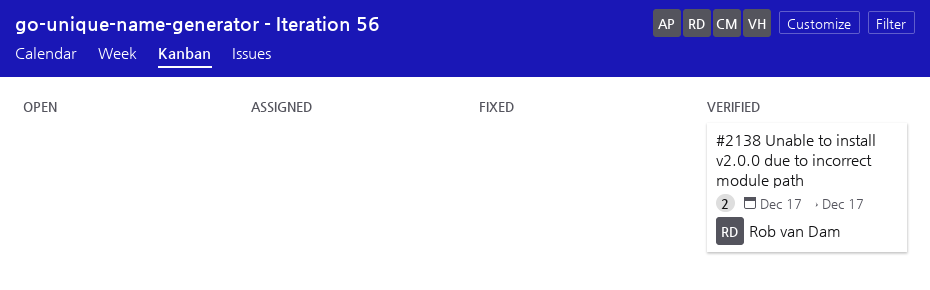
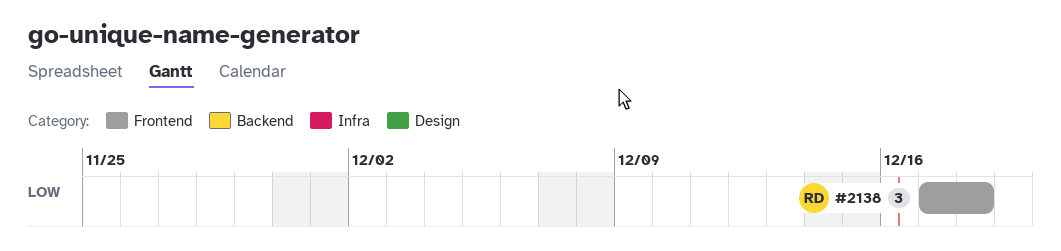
#2138, estimate: 2 -> 3
#2138, due: Dec 17 -> Dec 18

